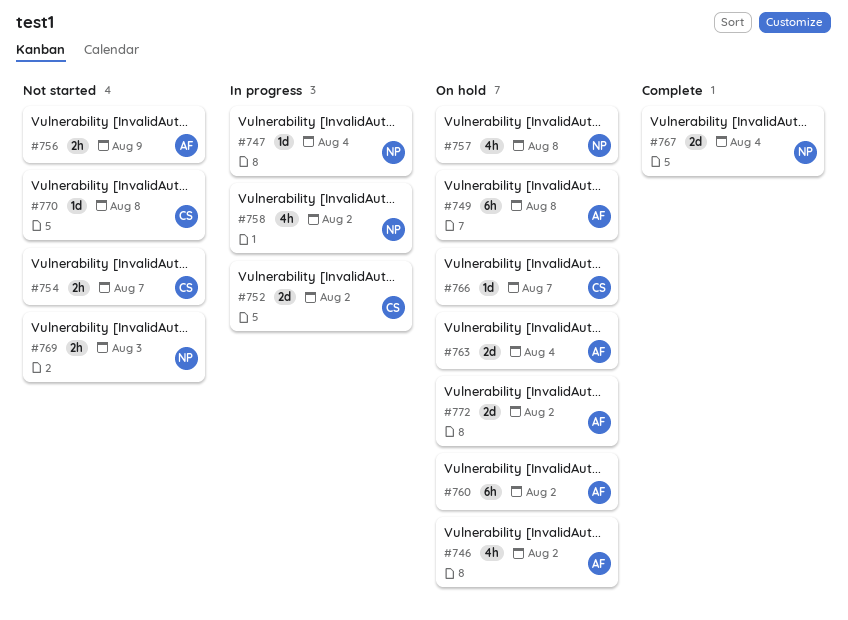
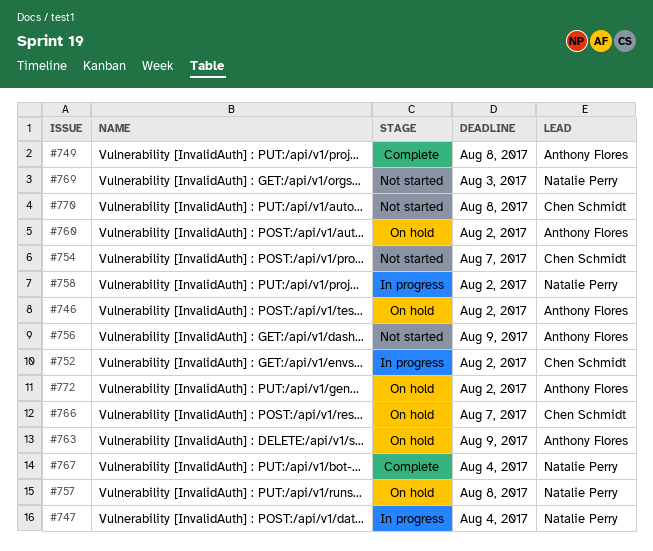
#749, status: On hold -> Complete
#763, due: Aug 4 -> Aug 9

